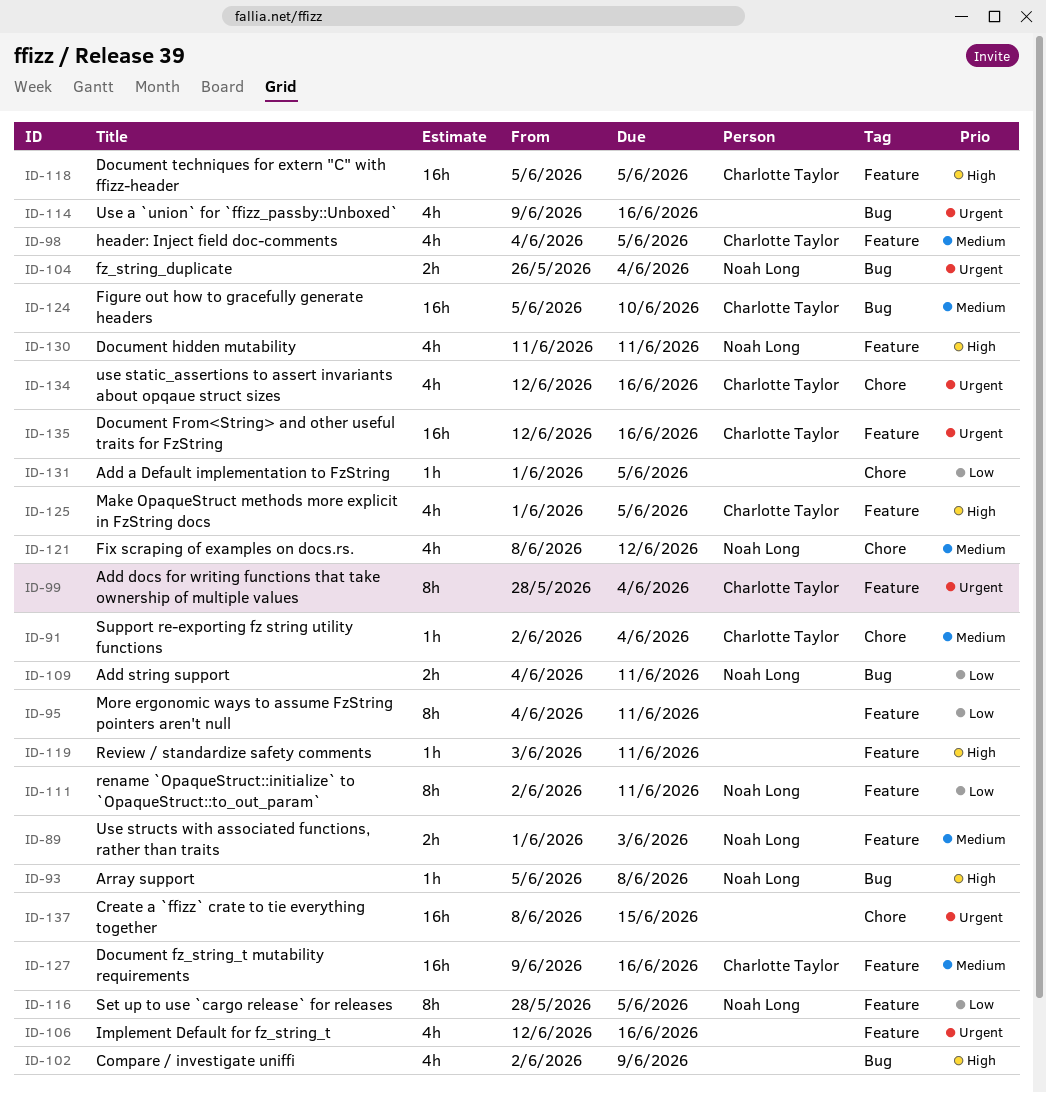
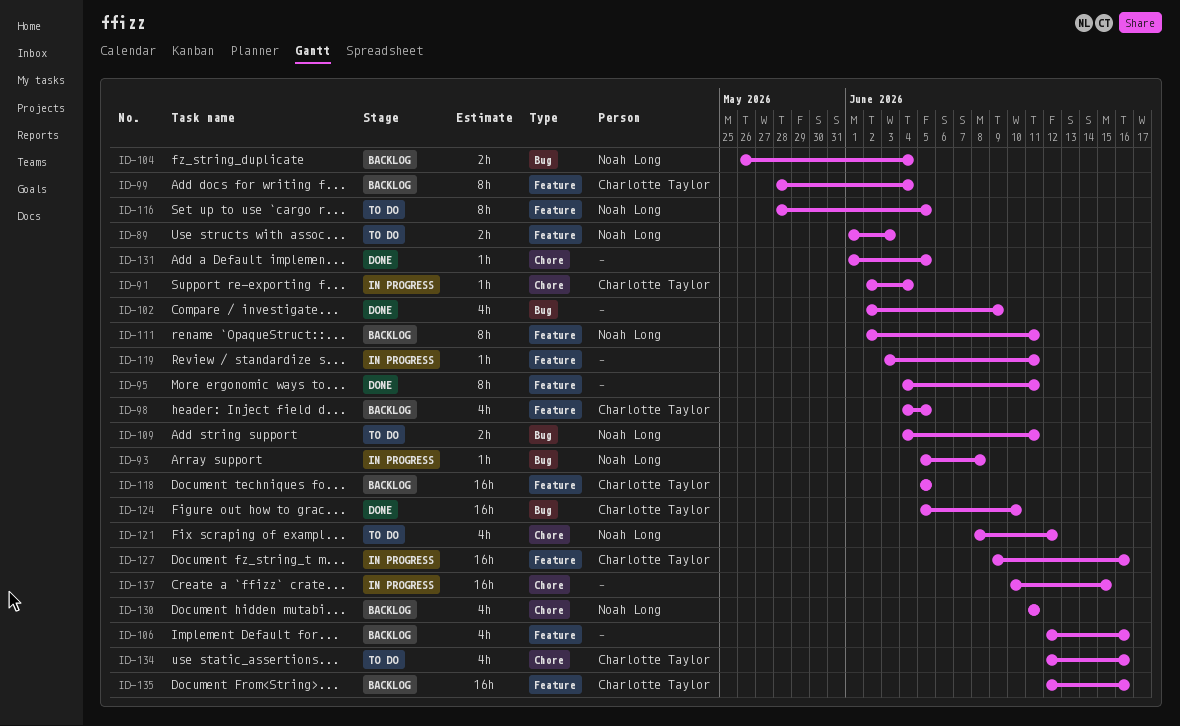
ID-114: present -> none
ID-125: present -> none
ID-130, label: Feature -> Chore
ID-137, start: Jun 8 -> Jun 10

